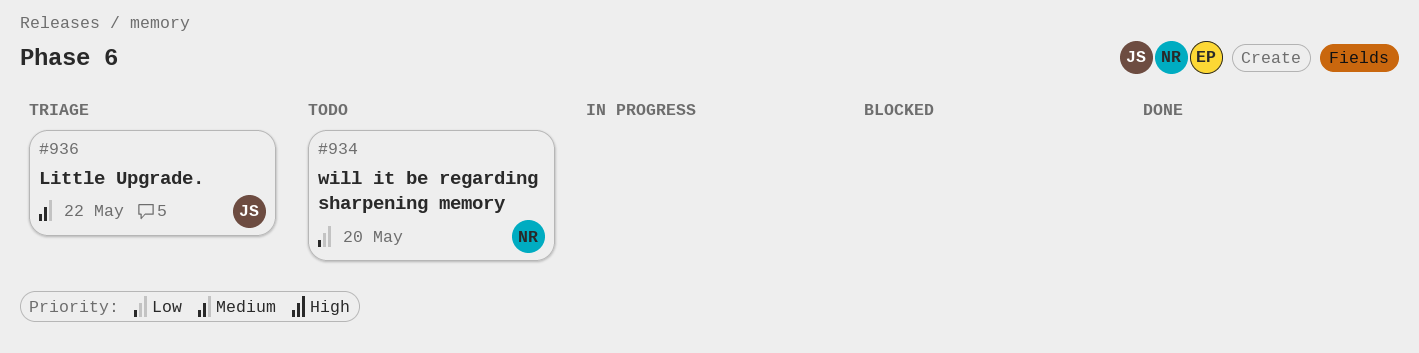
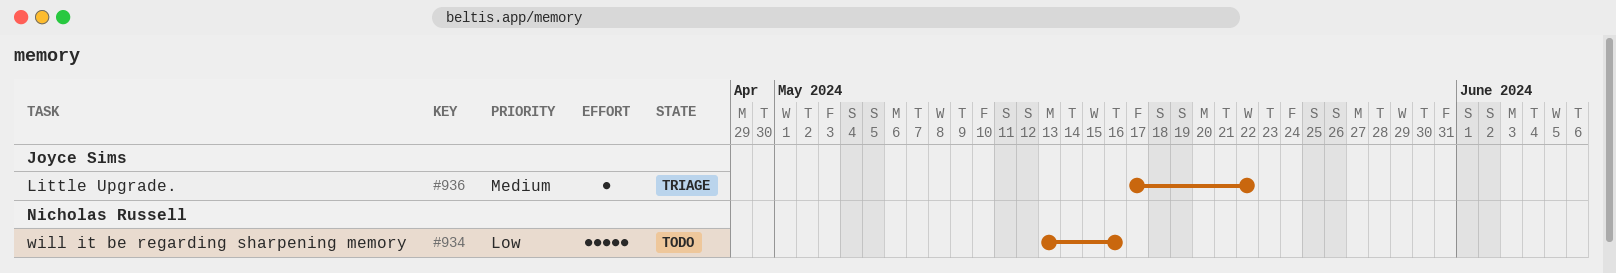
#934, due: May 20 -> May 16

